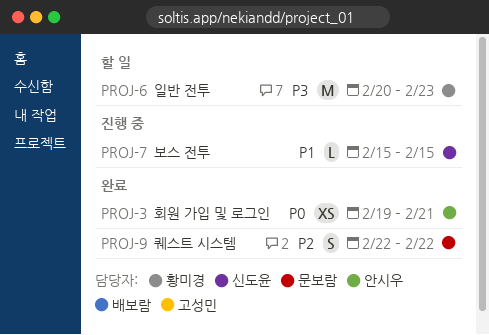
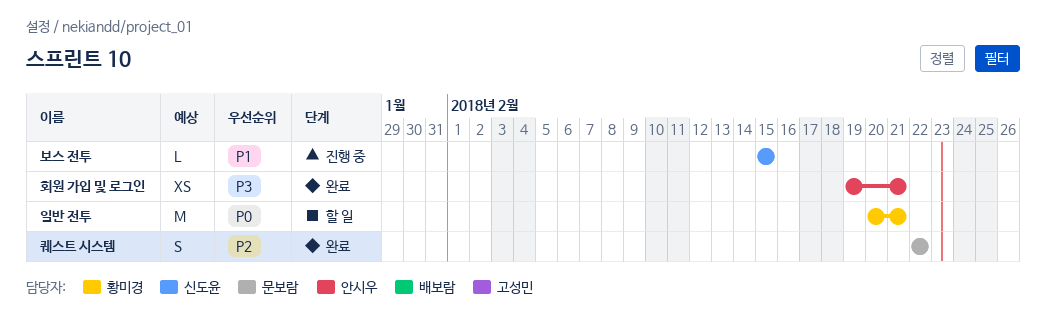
일반 전투, priority: P3 -> P0
일반 전투, due: Feb 23 -> Feb 21
회원 가입 및 로그인, priority: P0 -> P3

